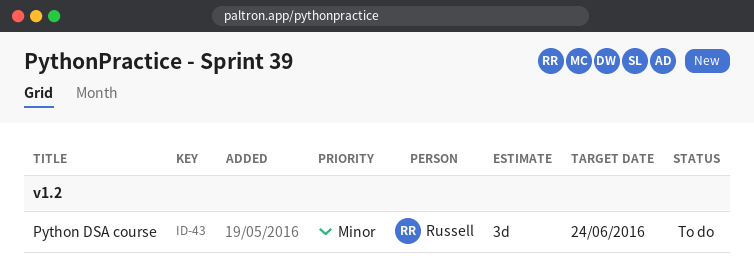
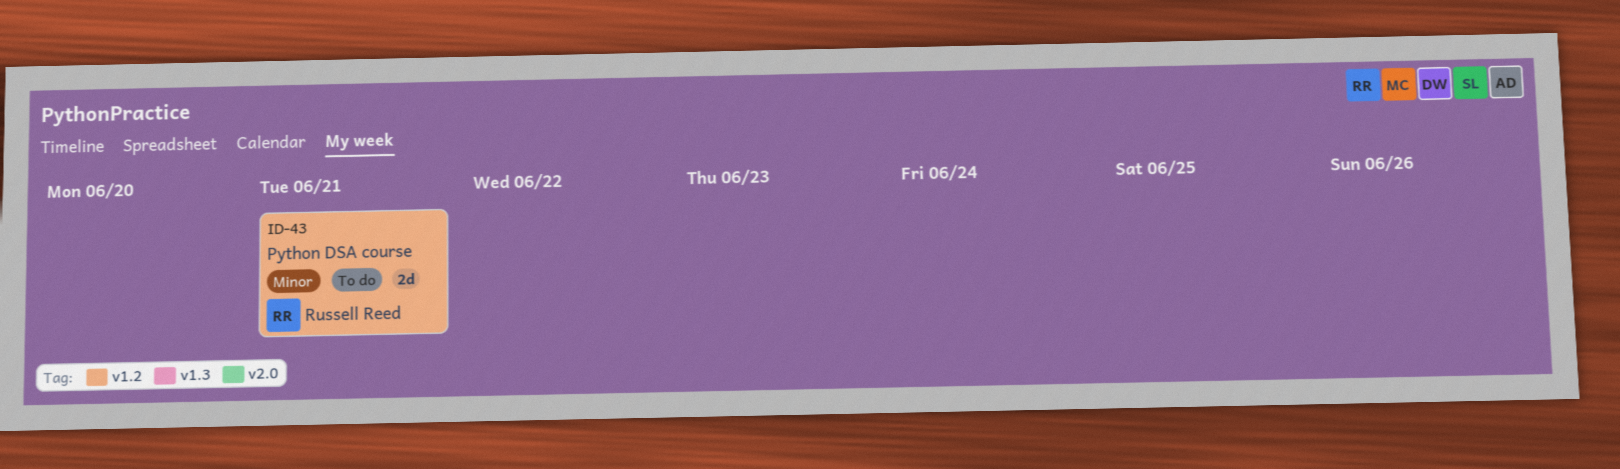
ID-43, estimate: 3d -> 2d
ID-43, due: Jun 24 -> Jun 21

